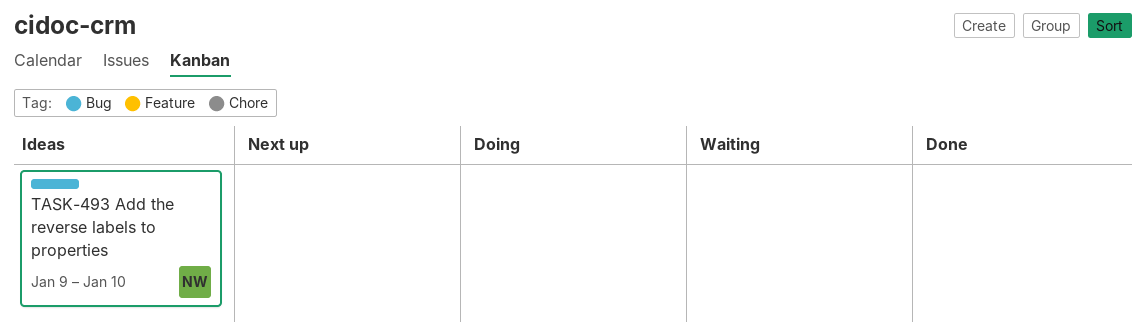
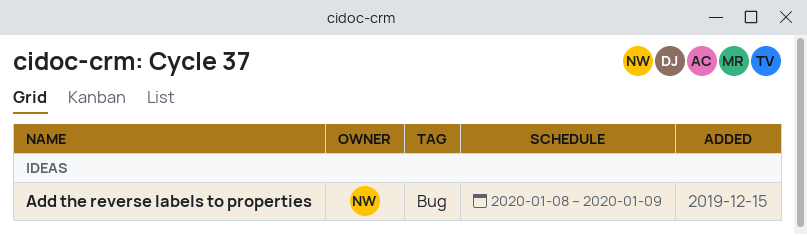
Add the reverse labels to properties, start: Jan 9 -> Jan 8
Add the reverse labels to properties, due: Jan 10 -> Jan 9

